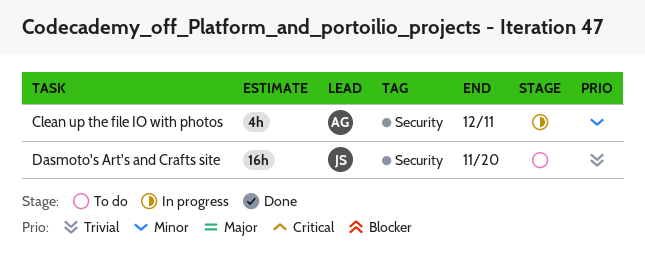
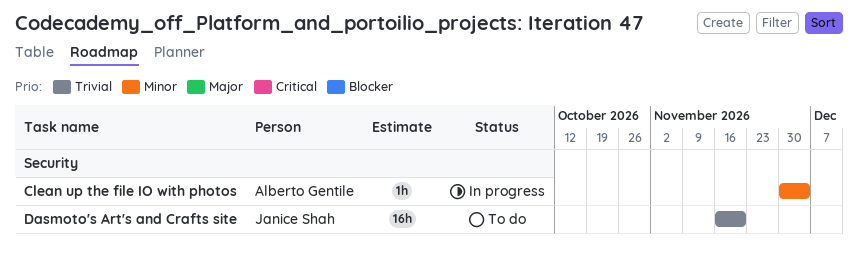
Clean up the file IO with photos, estimate: 4h -> 1h
Clean up the file IO with photos, due: Dec 11 -> Dec 4

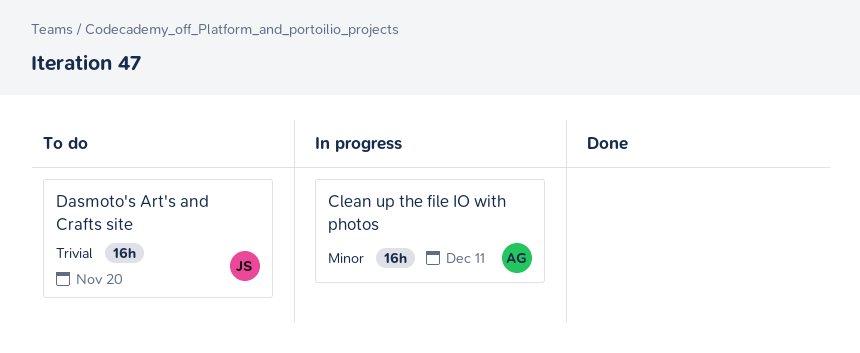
Clean up the file IO with photos, estimate: 1h -> 16h
Clean up the file IO with photos, due: Dec 4 -> Dec 11

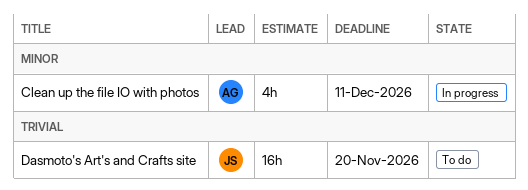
Clean up the file IO with photos, estimate: 16h -> 4h

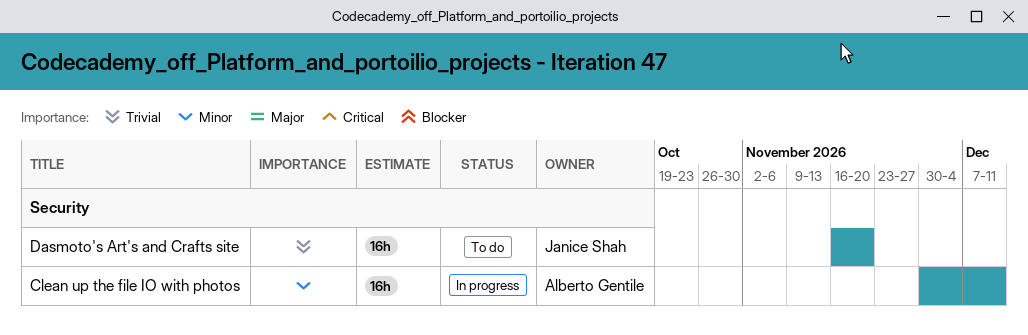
Clean up the file IO with photos, estimate: 4h -> 16h

